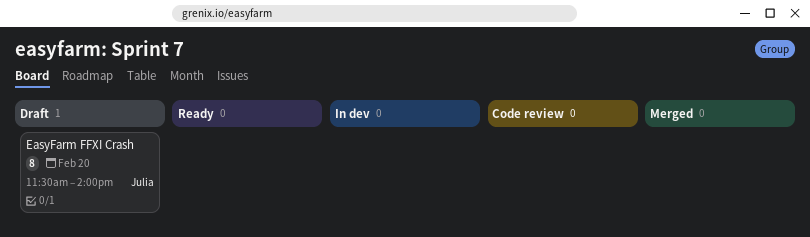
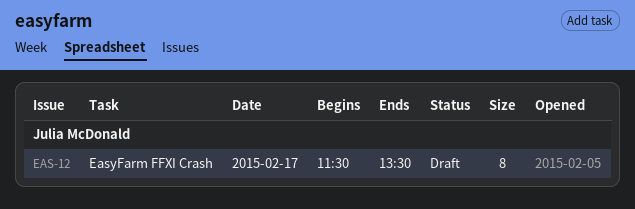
EasyFarm FFXI Crash, day: Feb 20 -> Feb 17
EasyFarm FFXI Crash, ends: 14:00 -> 13:30

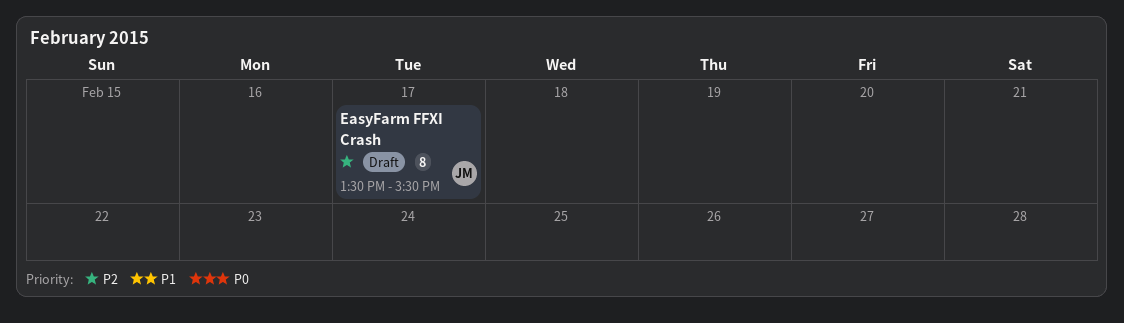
EasyFarm FFXI Crash, begins: 11:30 -> 13:30
EasyFarm FFXI Crash, ends: 13:30 -> 15:30

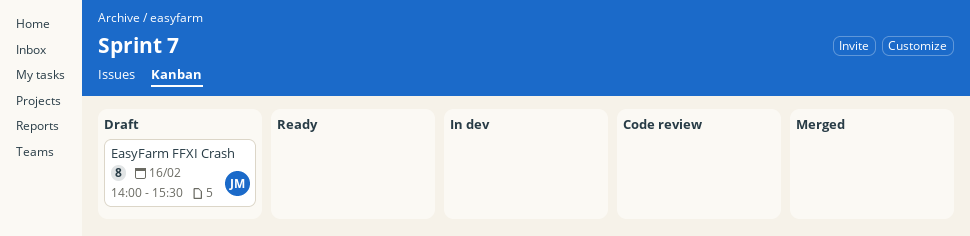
EasyFarm FFXI Crash, day: Feb 17 -> Feb 16
EasyFarm FFXI Crash, begins: 13:30 -> 14:00

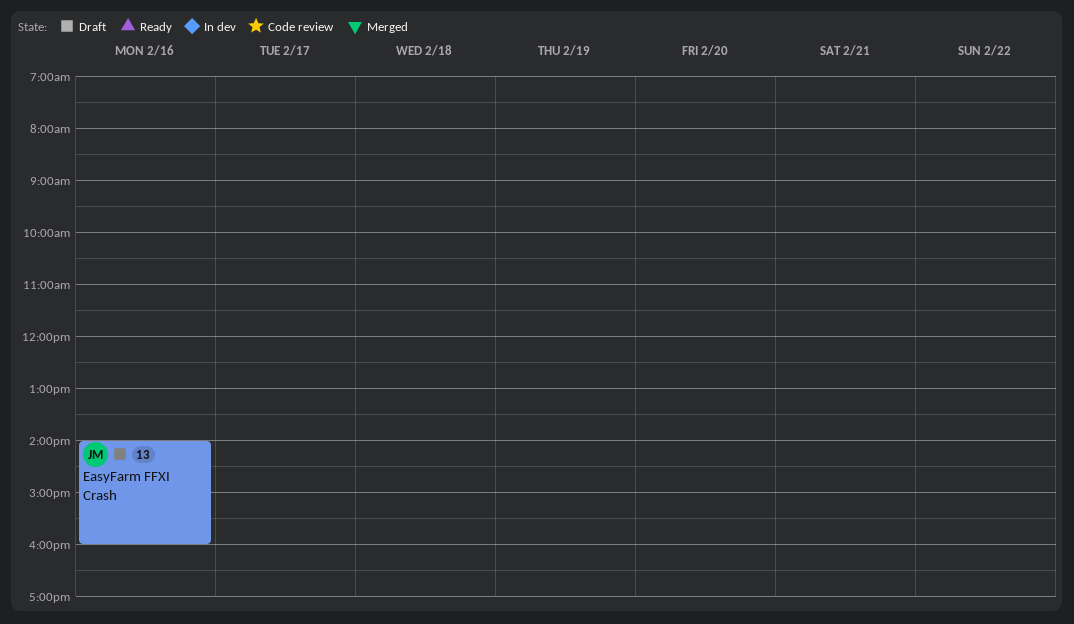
EasyFarm FFXI Crash, estimate: 8 -> 13
EasyFarm FFXI Crash, ends: 15:30 -> 16:00

